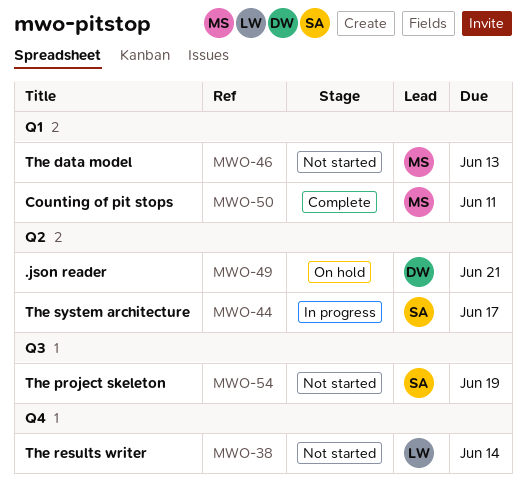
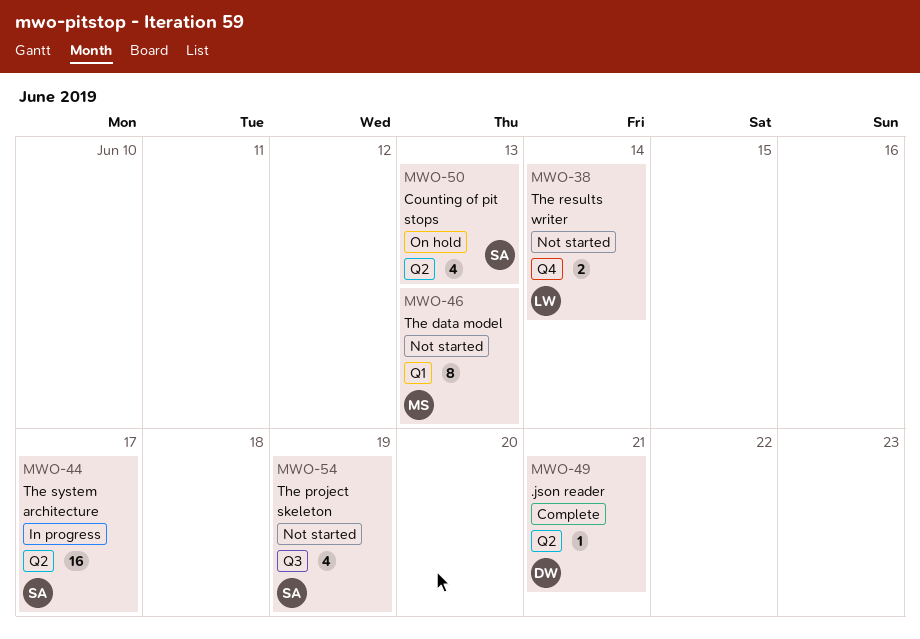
MWO-49, status: On hold -> Complete
MWO-50, status: Complete -> On hold
MWO-50, owner: MS -> SA
MWO-50, label: Q1 -> Q2
MWO-50, due: Jun 11 -> Jun 13

